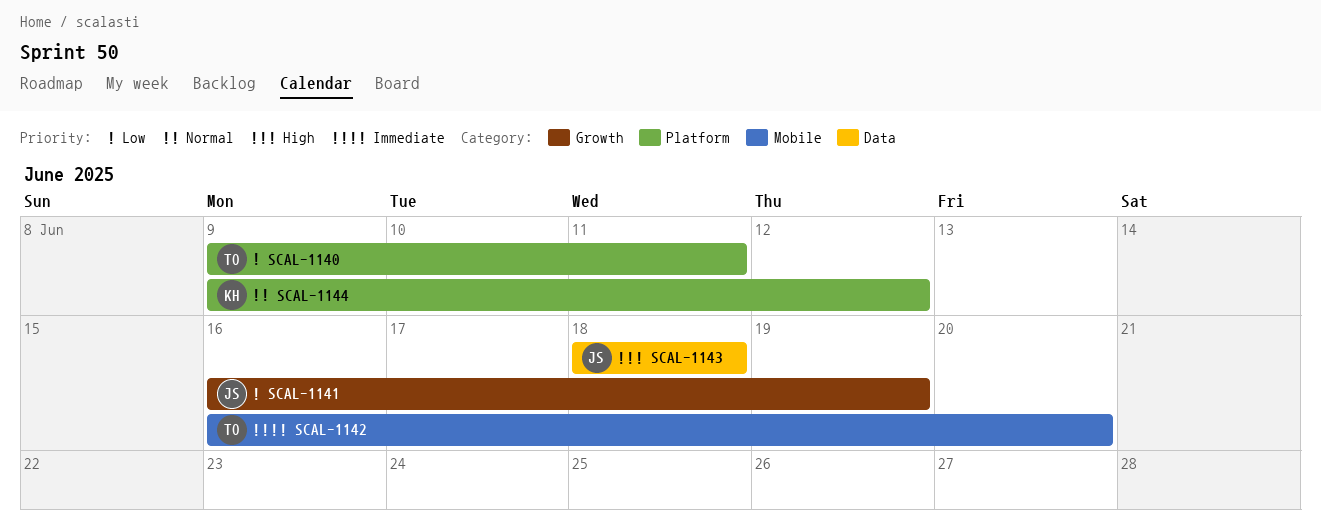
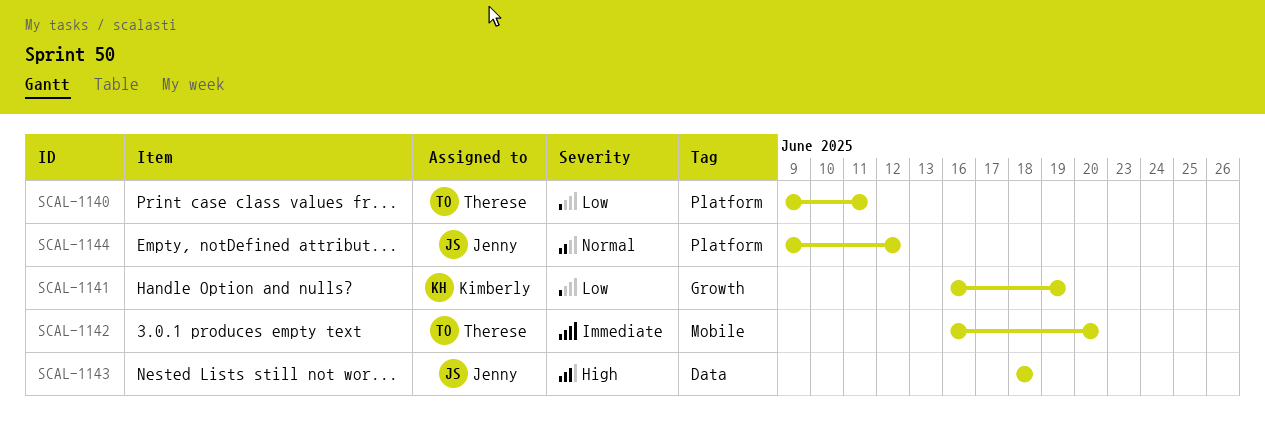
SCAL-1141, owner: Jenny -> Kimberly
SCAL-1144, owner: Kimberly -> Jenny

